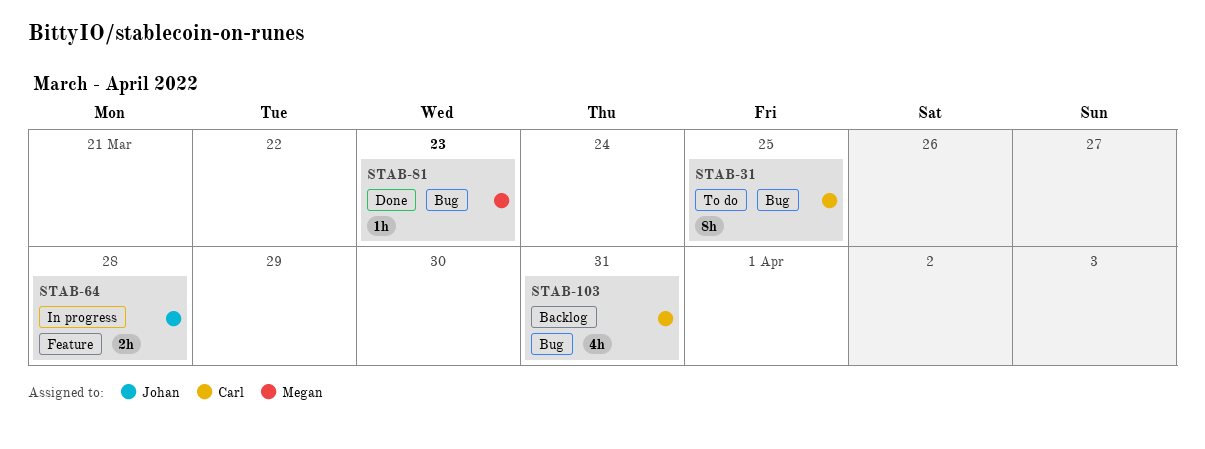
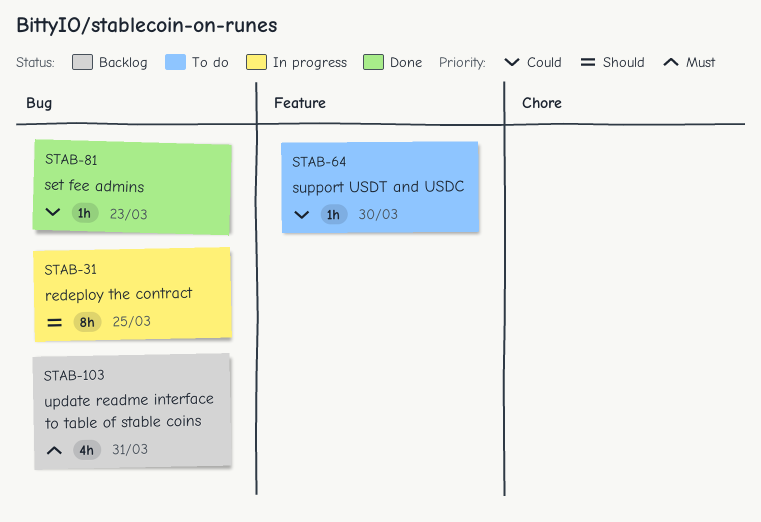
STAB-31, status: To do -> In progress
STAB-64, status: In progress -> To do
STAB-64, estimate: 2h -> 1h
STAB-64, due: Mar 28 -> Mar 30

